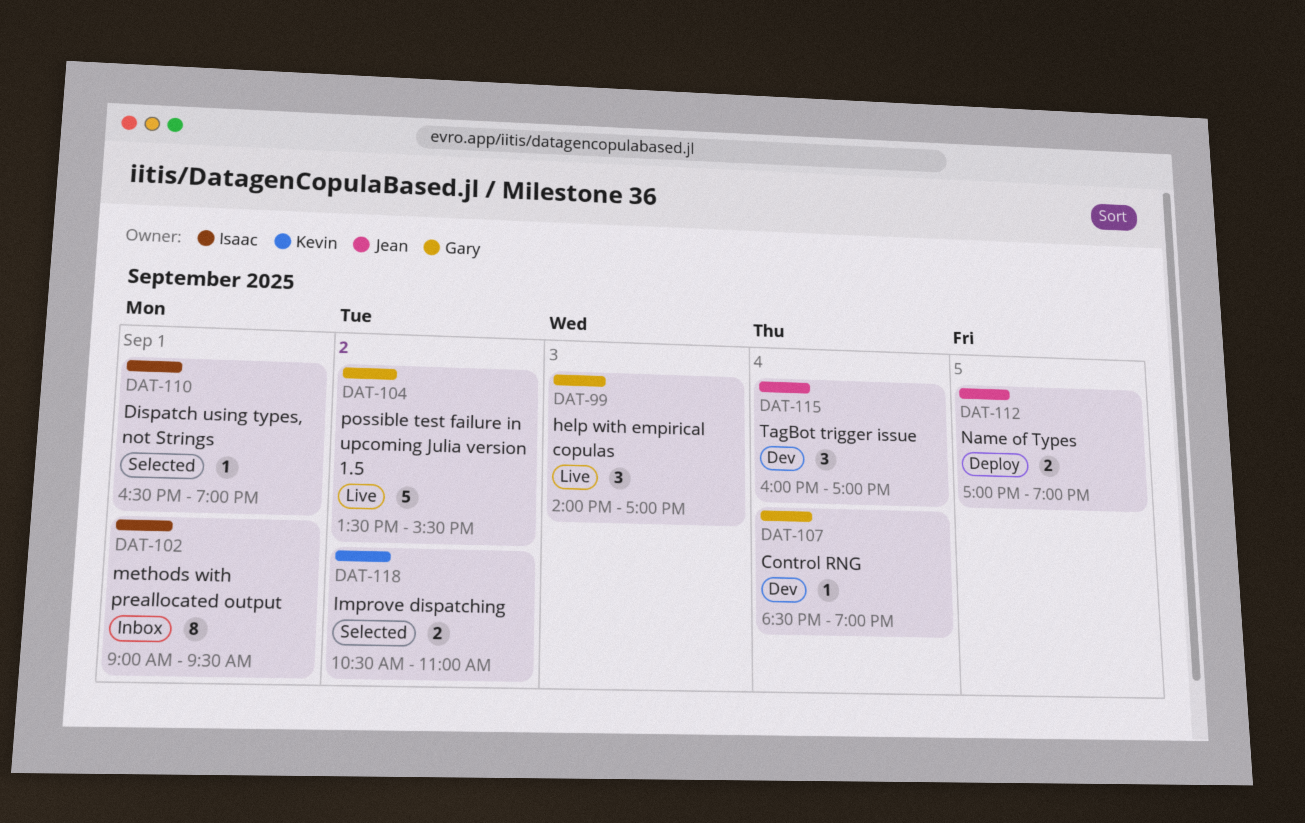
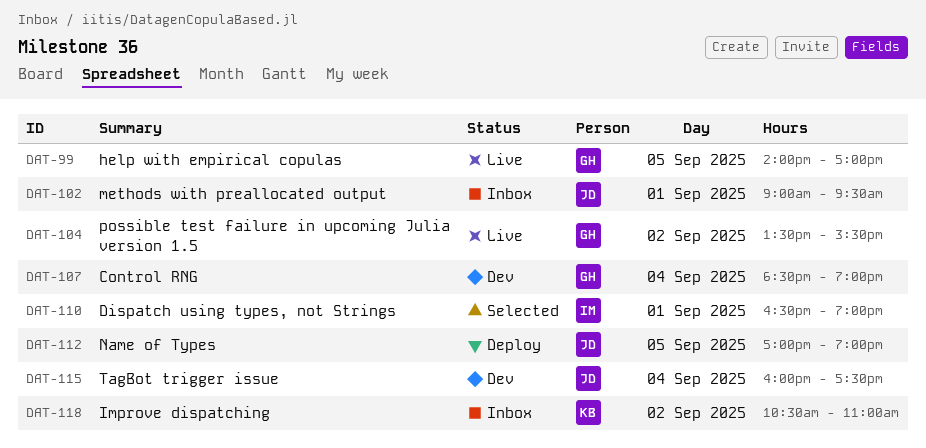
DAT-99, day: Sep 3 -> Sep 5
DAT-102, owner: Isaac -> Jean
DAT-115, ends: 17:00 -> 17:30
DAT-118, status: Selected -> Inbox

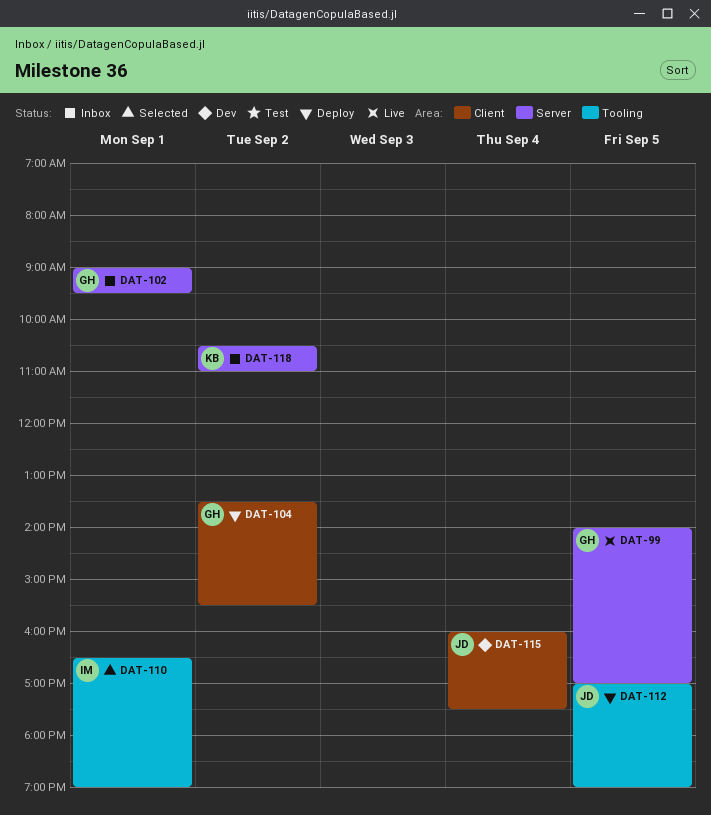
DAT-102, owner: JD -> GH
DAT-104, status: Live -> Deploy
DAT-107: present -> none

